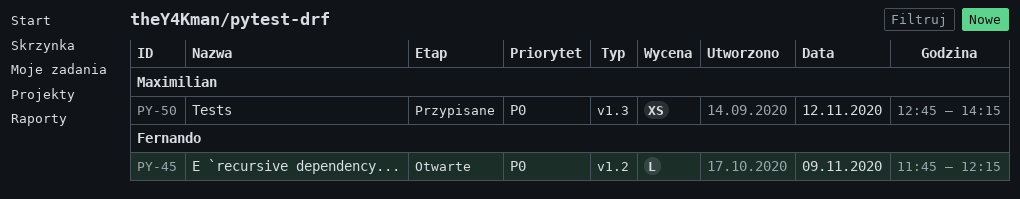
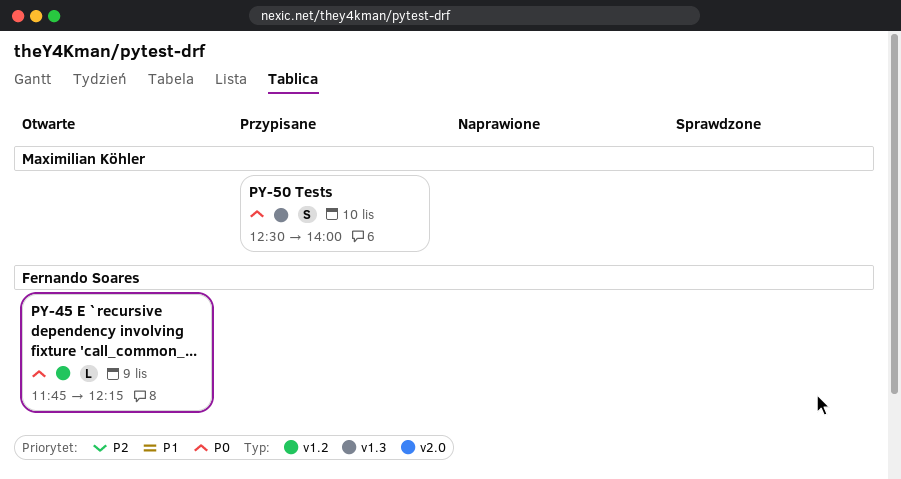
PY-50, estimate: XS -> S
PY-50, day: Nov 12 -> Nov 10
PY-50, begins: 12:45 -> 12:30
PY-50, ends: 14:15 -> 14:00

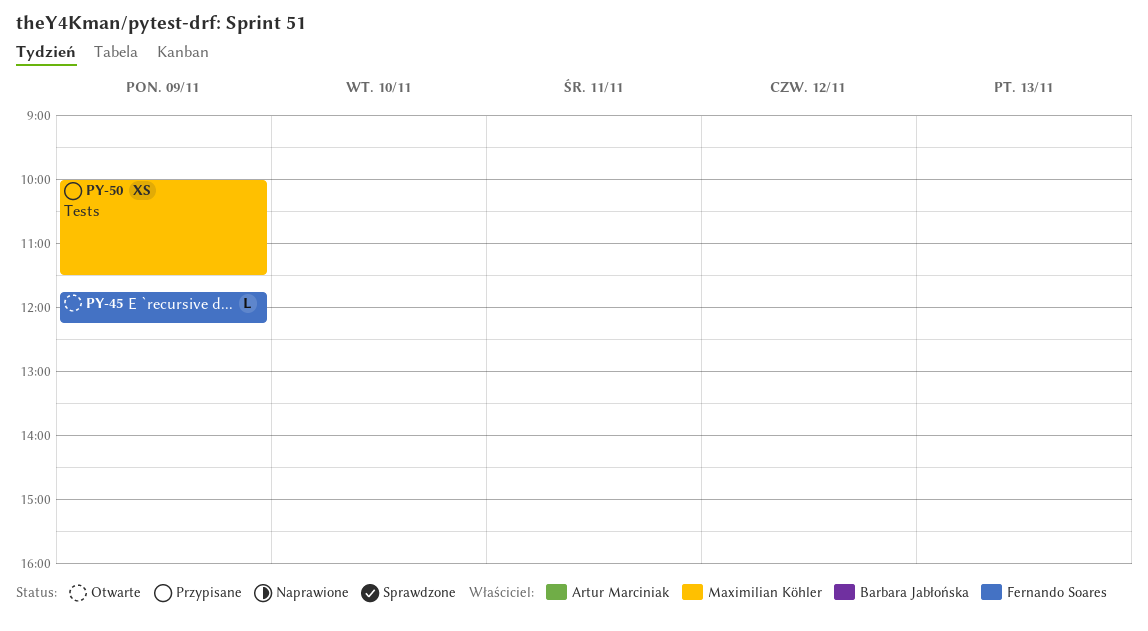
PY-50, estimate: S -> XS
PY-50, day: Nov 10 -> Nov 9
PY-50, begins: 12:30 -> 10:00
PY-50, ends: 14:00 -> 11:30

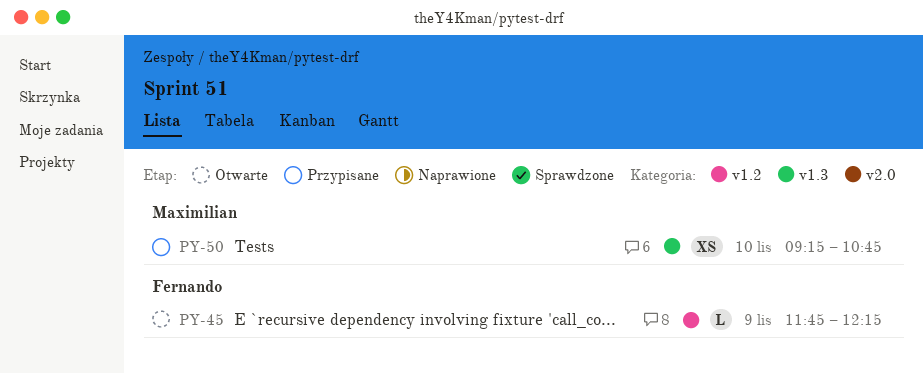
PY-50, day: Nov 9 -> Nov 10
PY-50, begins: 10:00 -> 09:15
PY-50, ends: 11:30 -> 10:45

